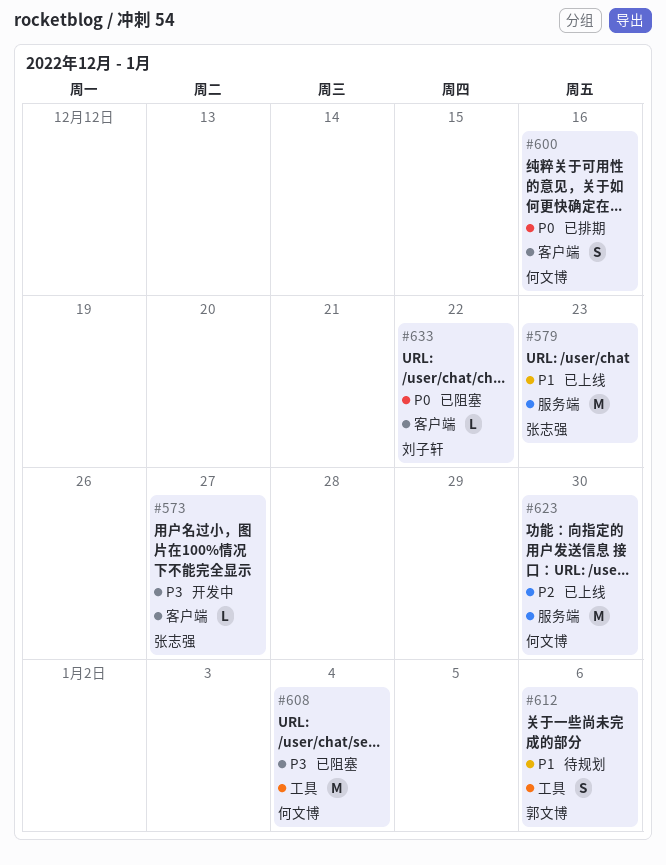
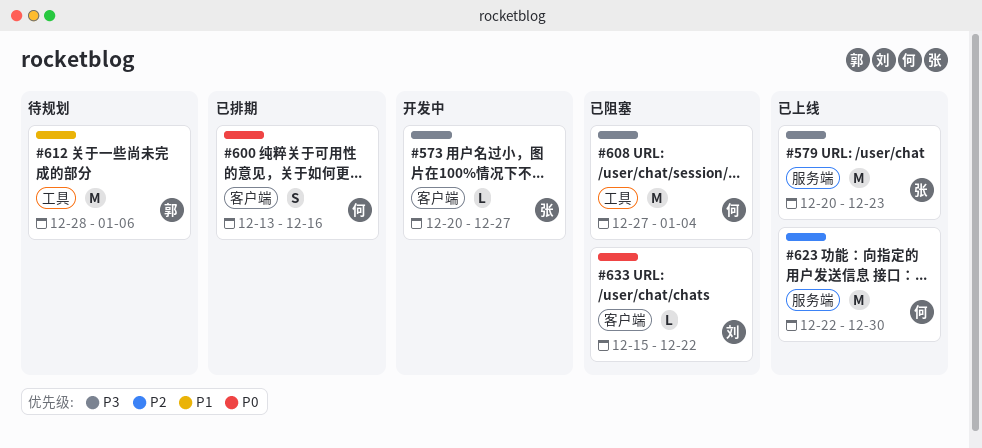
#579, priority: P1 -> P3
#612, estimate: S -> M

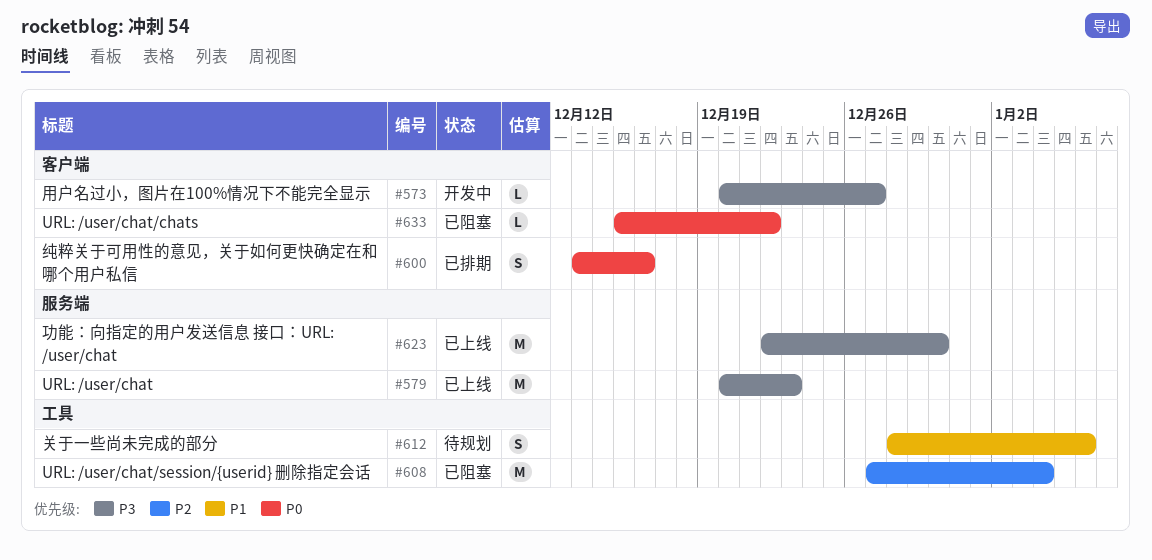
#608, priority: P3 -> P2
#612, estimate: M -> S
#623, priority: P2 -> P3

